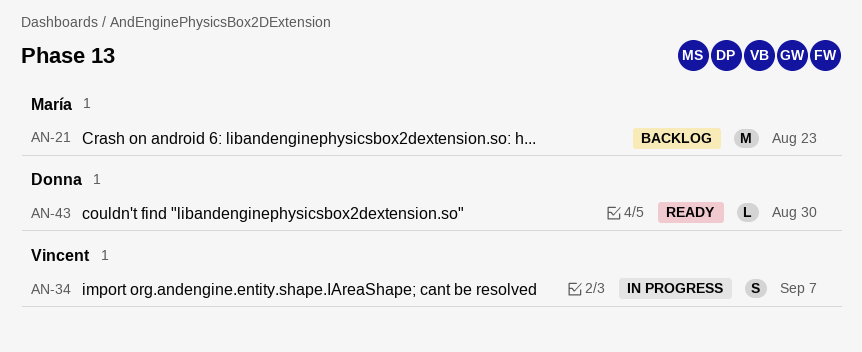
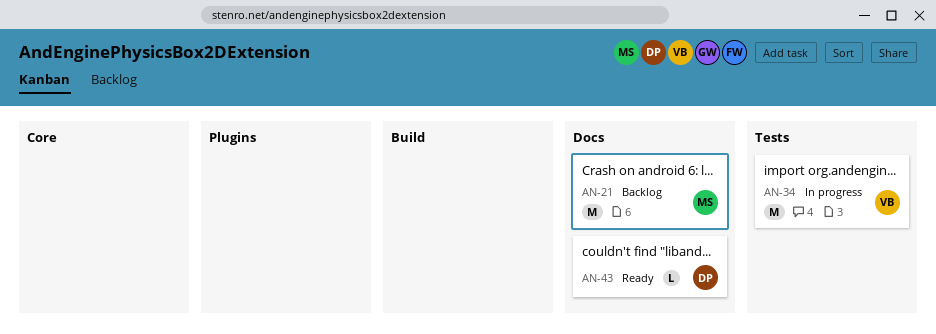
AN-34, estimate: S -> M

